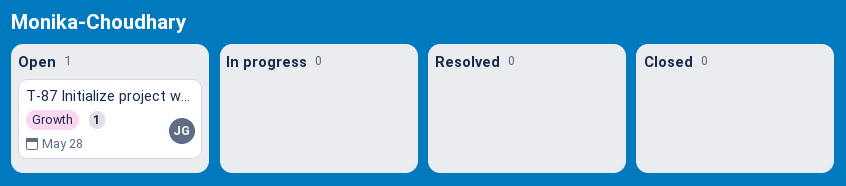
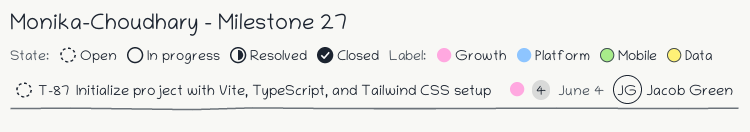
T-87, estimate: 1 -> 4
T-87, due: May 28 -> Jun 4

